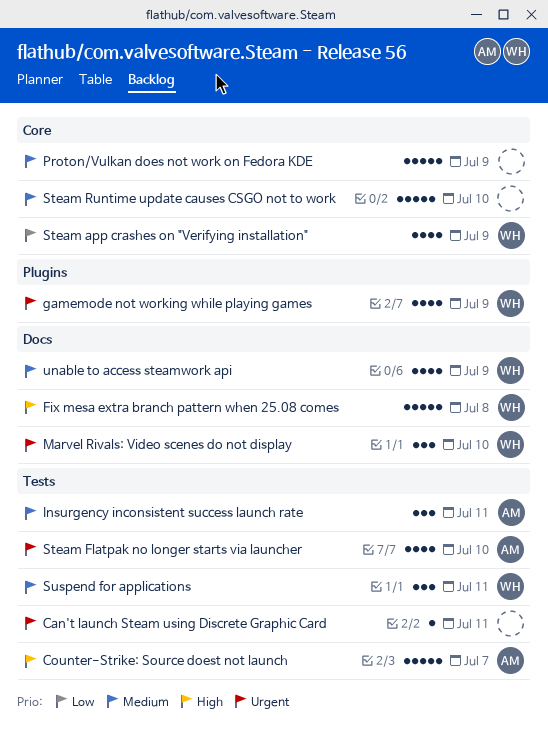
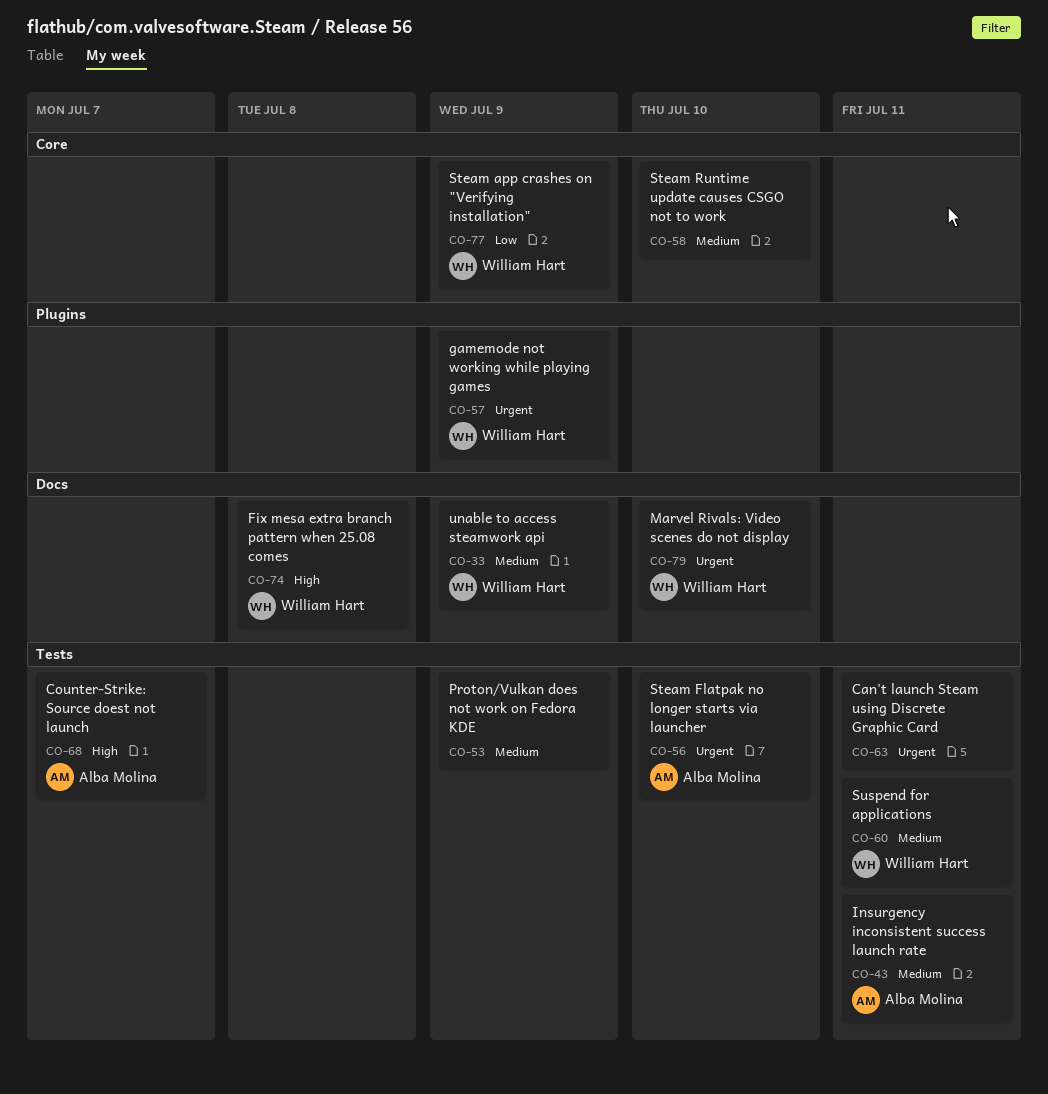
Proton/Vulkan does not work on Fedora KDE, label: Core -> Tests

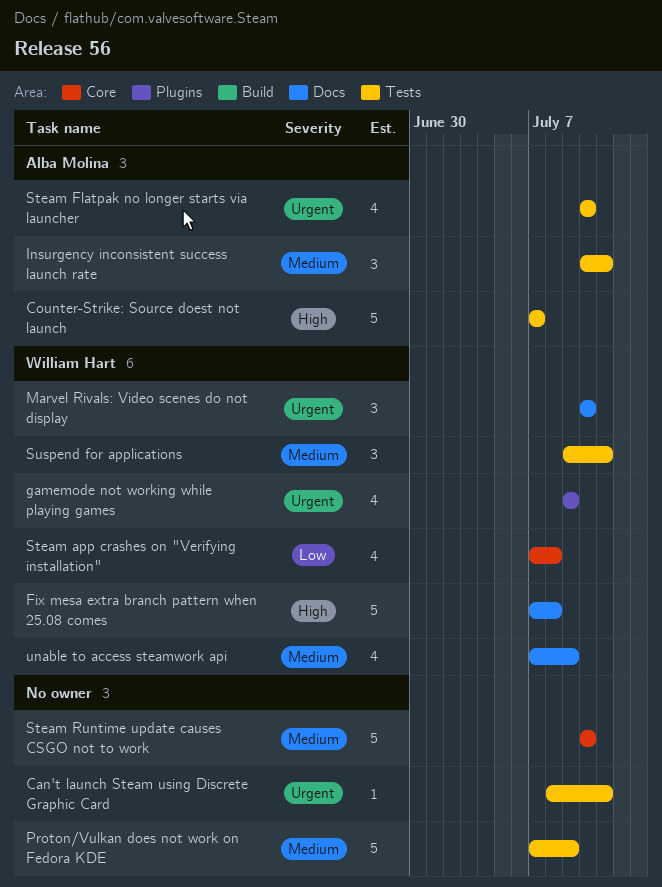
Steam app crashes on "Verifying installation", due: Jul 9 -> Jul 8

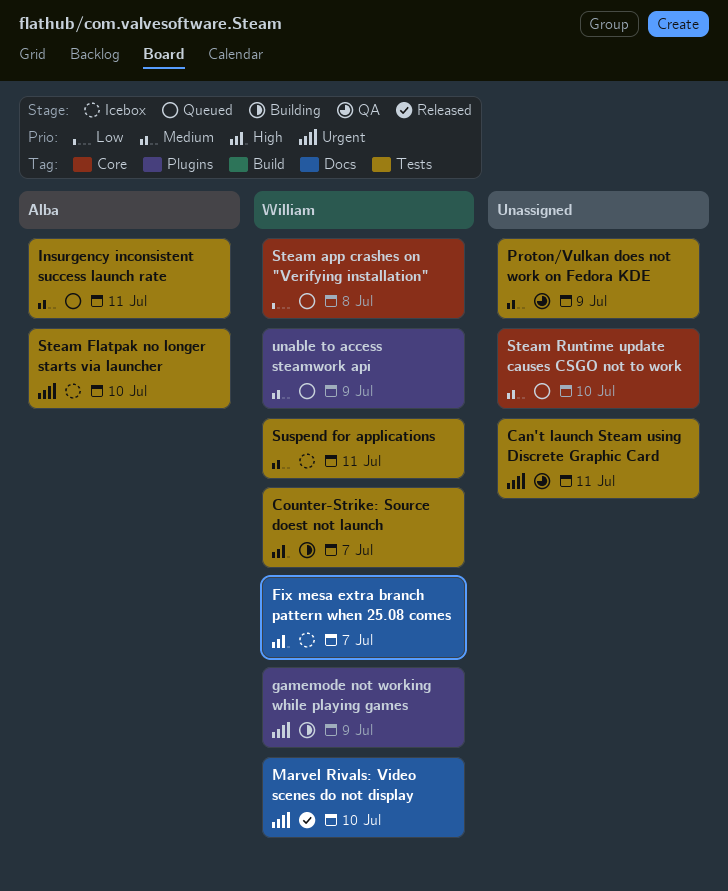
Counter-Strike: Source doest not launch, owner: Alba Molina -> William Hart
Fix mesa extra branch pattern when 25.08 comes, due: Jul 8 -> Jul 7
unable to access steamwork api, label: Docs -> Plugins

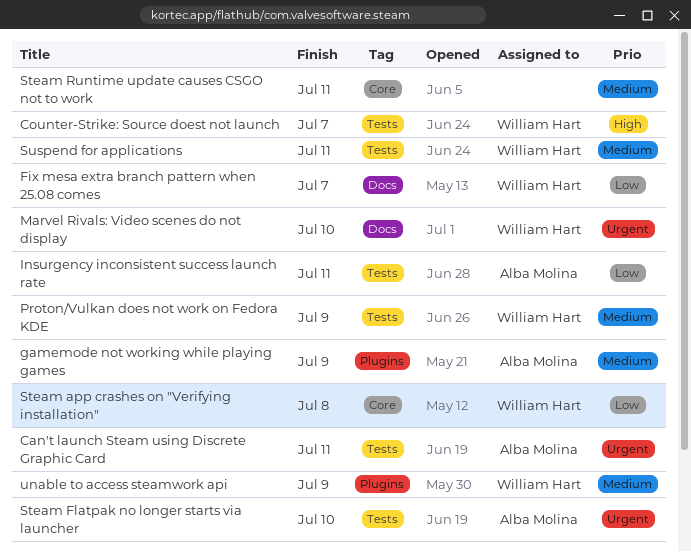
Can't launch Steam using Discrete Graphic Card, owner: none -> Alba Molina
Fix mesa extra branch pattern when 25.08 comes, priority: High -> Low
gamemode not working while playing games, owner: William Hart -> Alba Molina
gamemode not working while playing games, priority: Urgent -> Medium
Insurgency inconsistent success launch rate, priority: Medium -> Low
Proton/Vulkan does not work on Fedora KDE, owner: none -> William Hart
Steam Runtime update causes CSGO not to work, due: Jul 10 -> Jul 11

